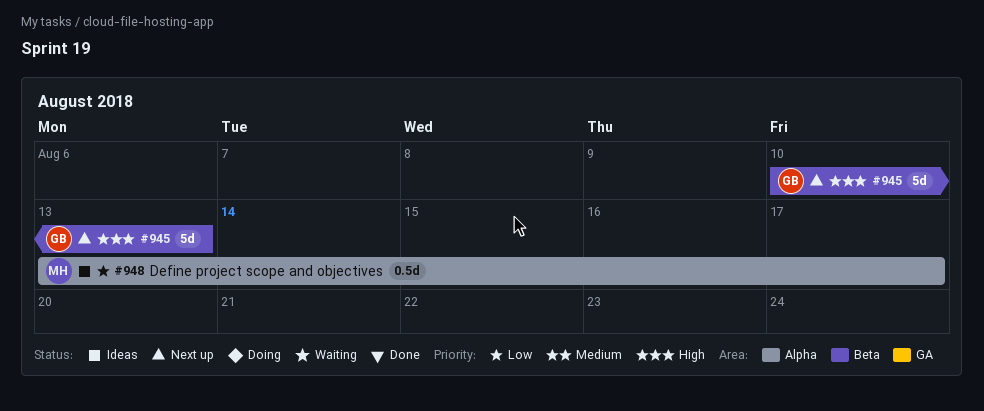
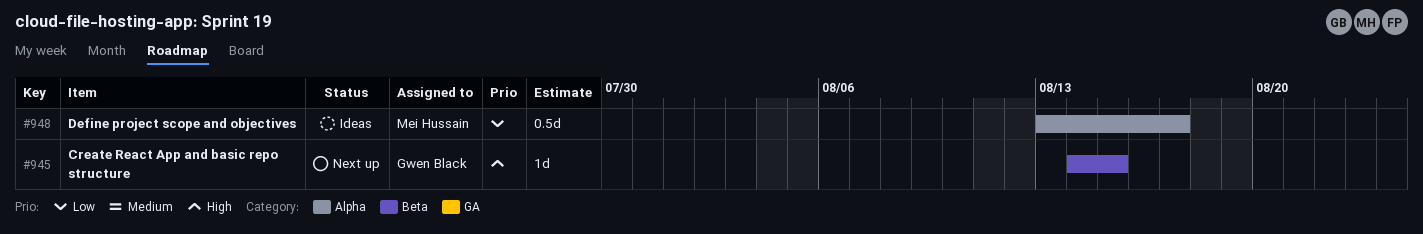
#945, estimate: 5d -> 1d
#945, start: Aug 10 -> Aug 14
#945, due: Aug 13 -> Aug 15

